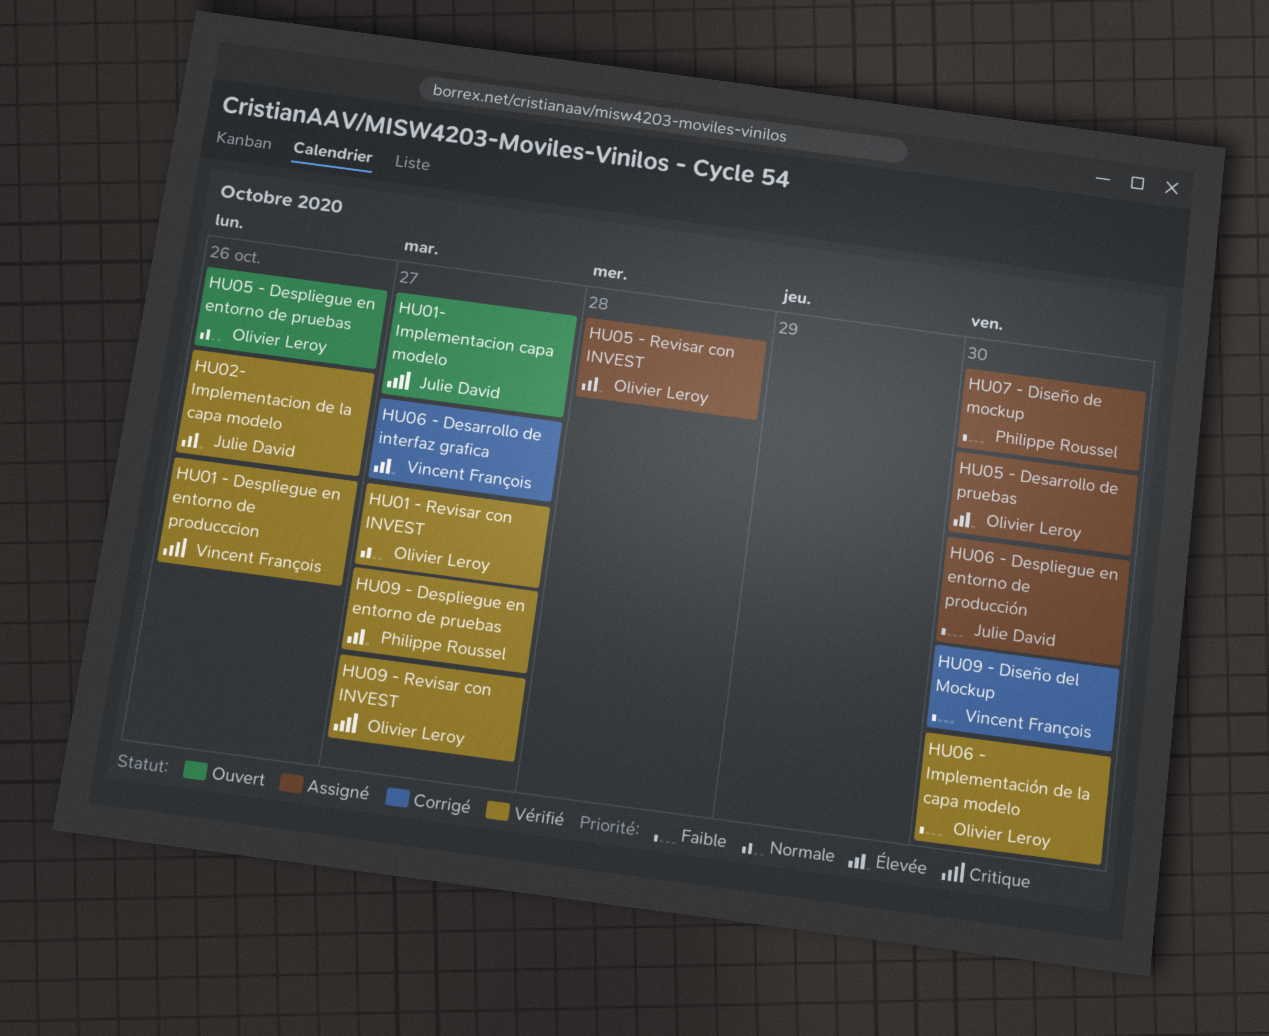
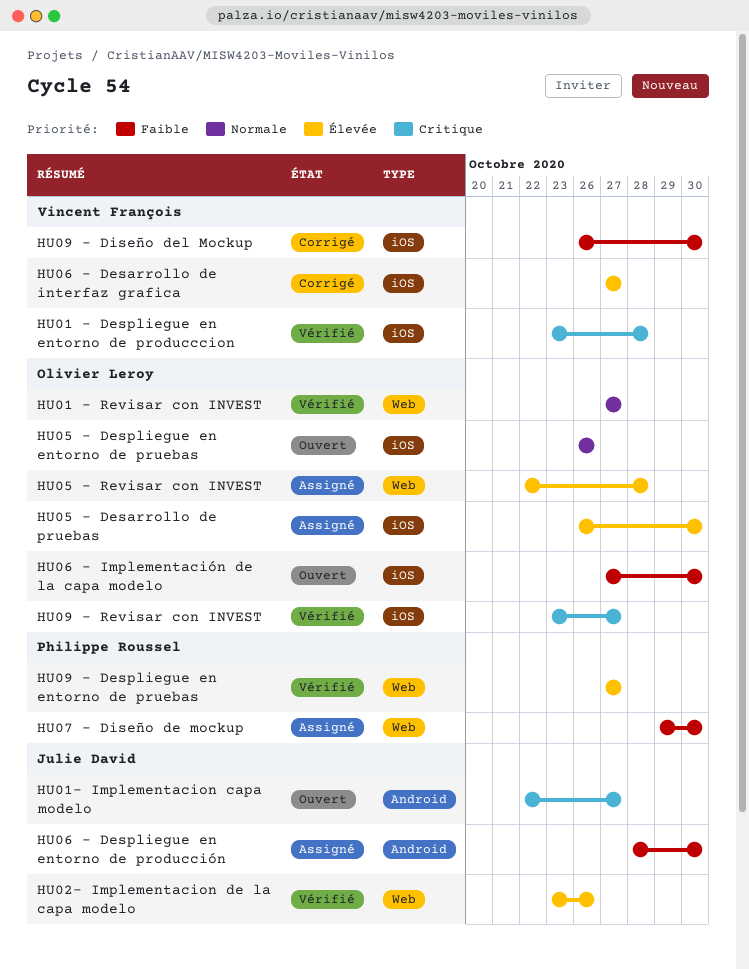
HU01 - Despliegue en entorno de producccion, due: Oct 26 -> Oct 28
HU06 - Implementación de la capa modelo, status: Vérifié -> Ouvert

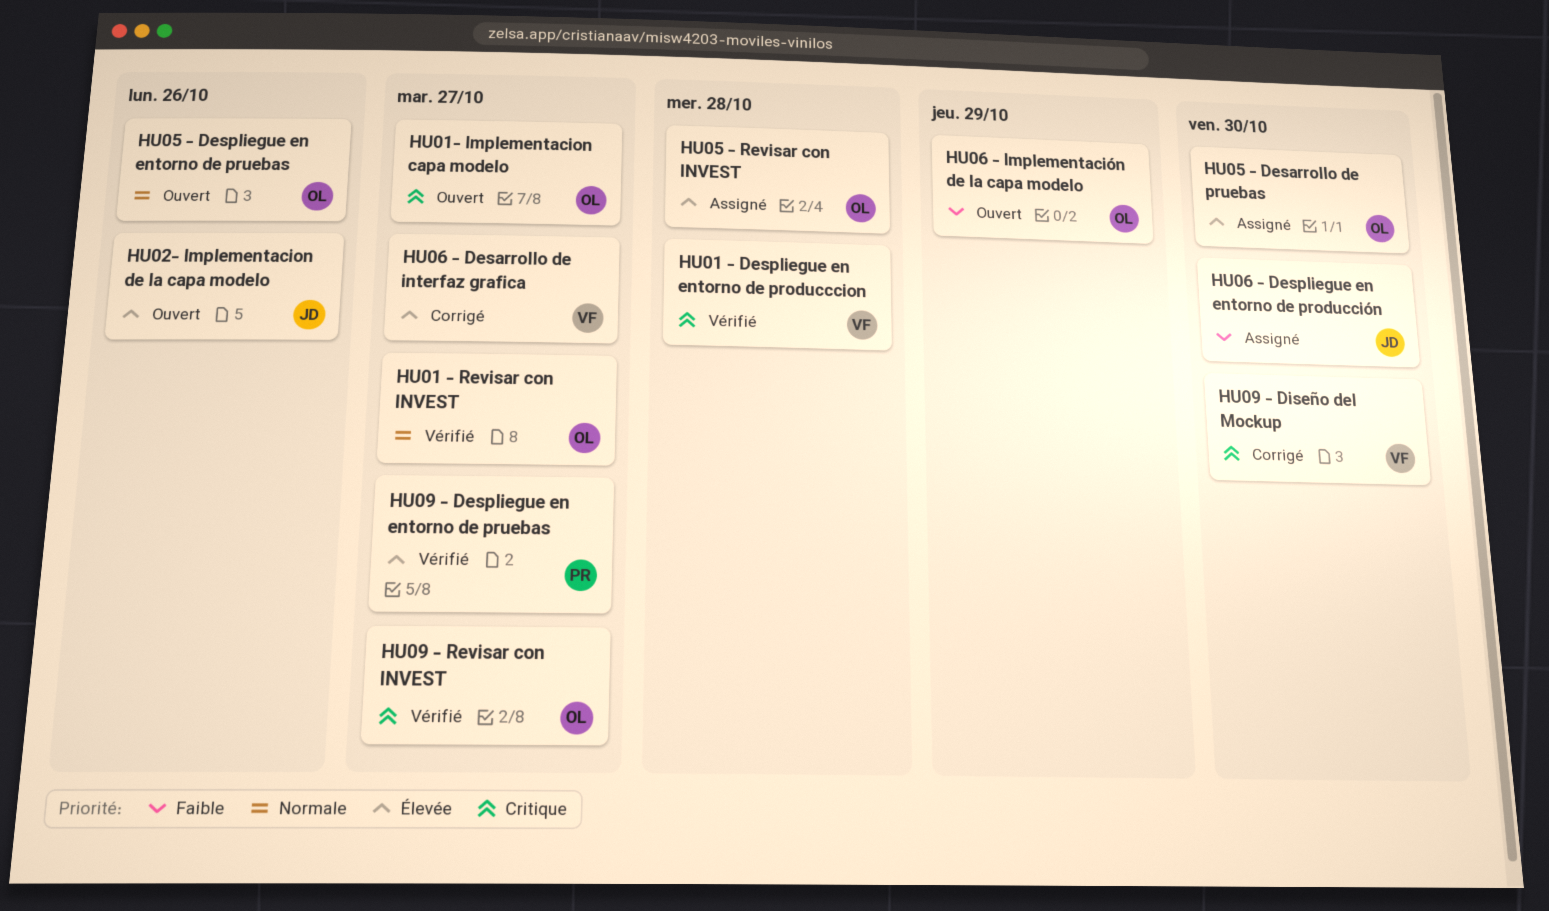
HU01- Implementacion capa modelo, owner: Julie David -> Olivier Leroy
HU02- Implementacion de la capa modelo, status: Vérifié -> Ouvert
HU06 - Implementación de la capa modelo, due: Oct 30 -> Oct 29
HU07 - Diseño de mockup: present -> none
HU09 - Diseño del Mockup, priority: Faible -> Critique

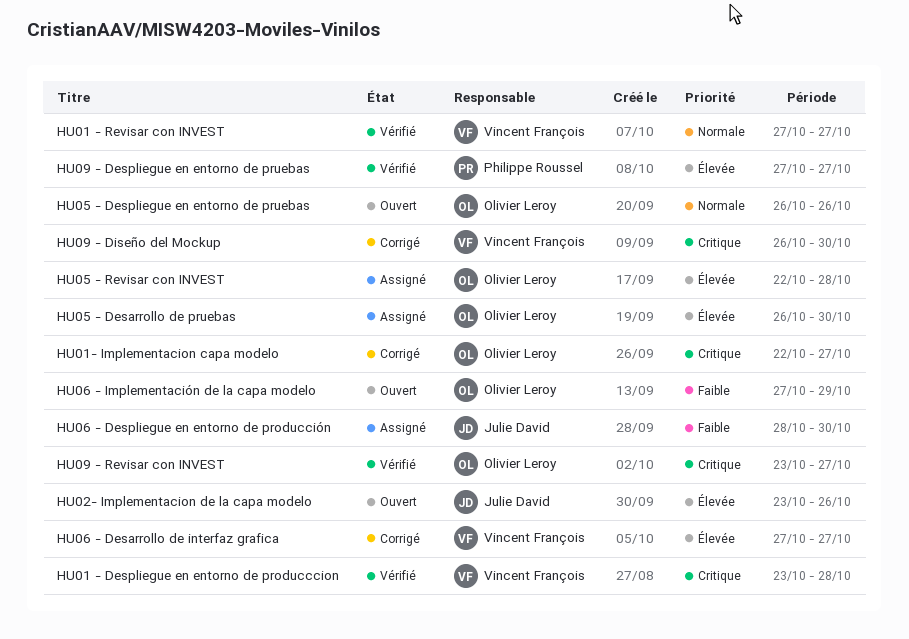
HU01 - Revisar con INVEST, owner: Olivier Leroy -> Vincent François
HU01- Implementacion capa modelo, status: Ouvert -> Corrigé

